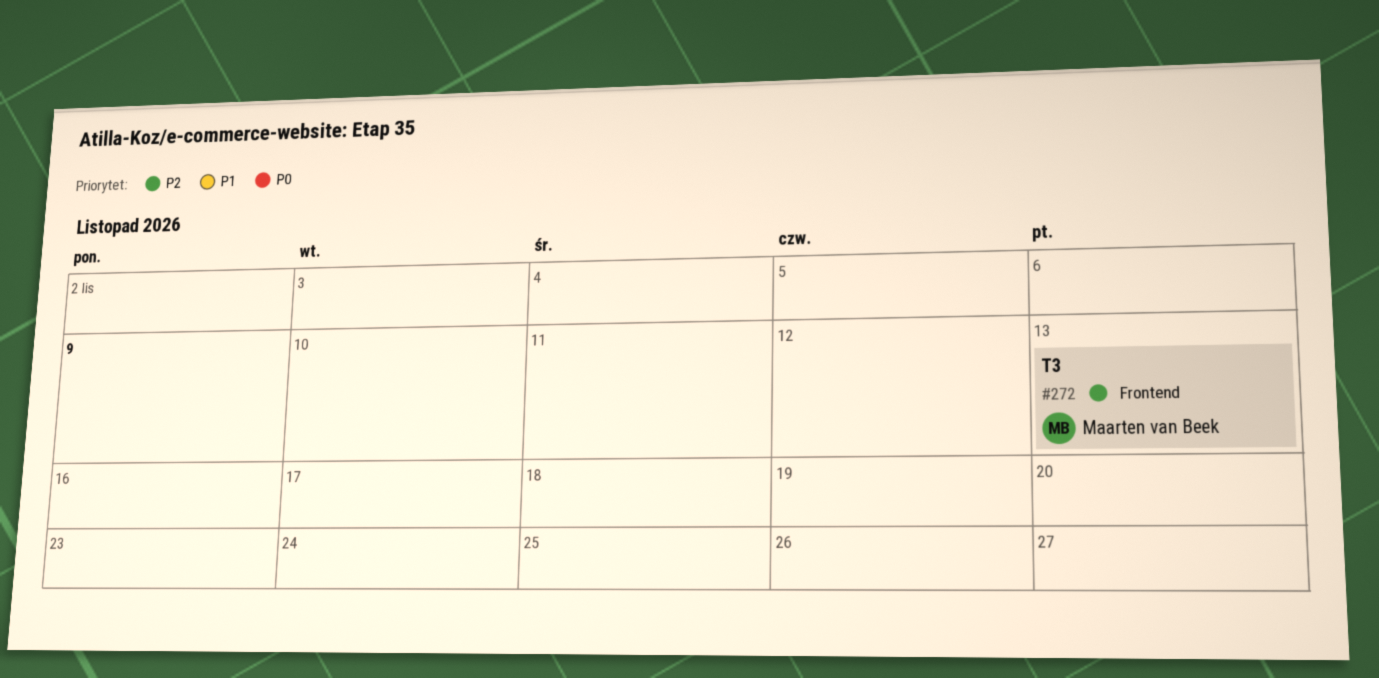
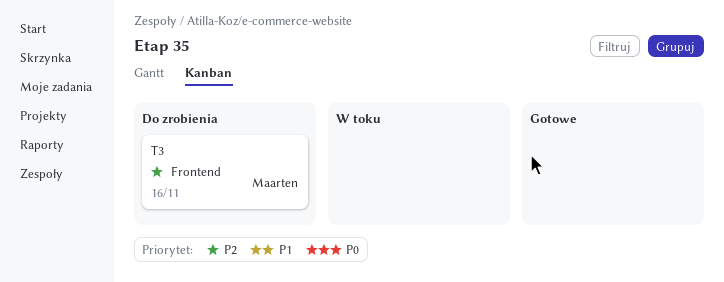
T3, due: Nov 13 -> Nov 16

